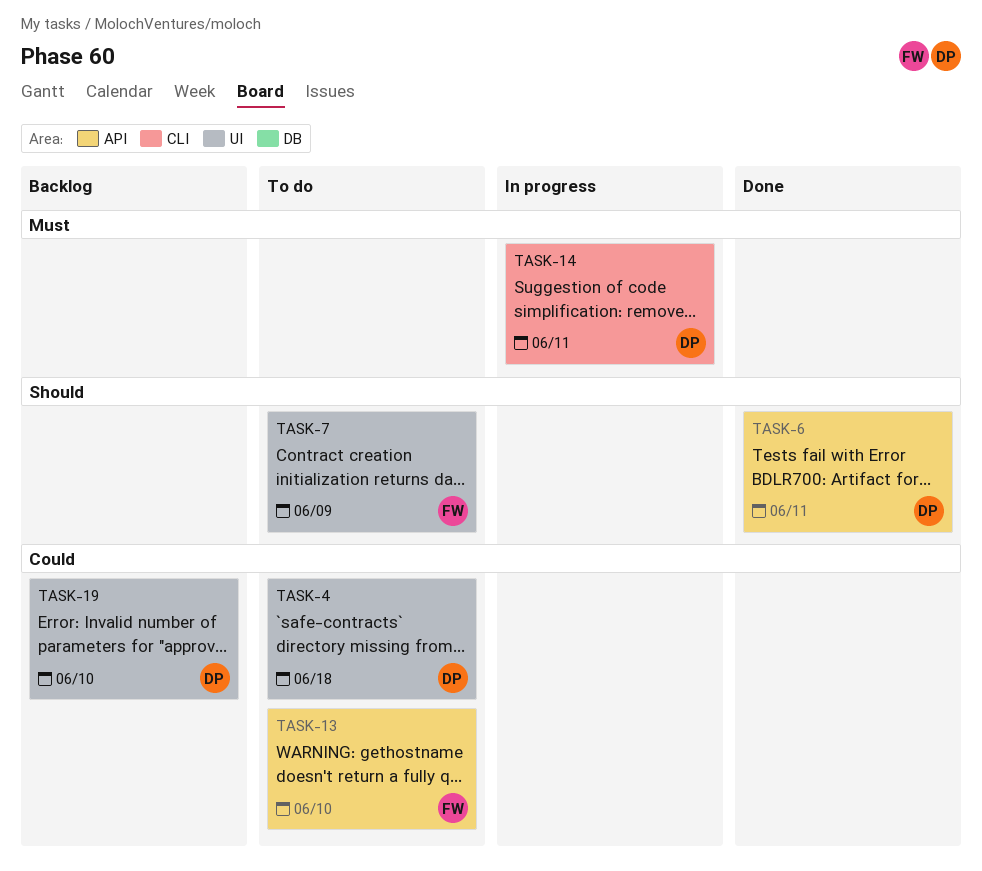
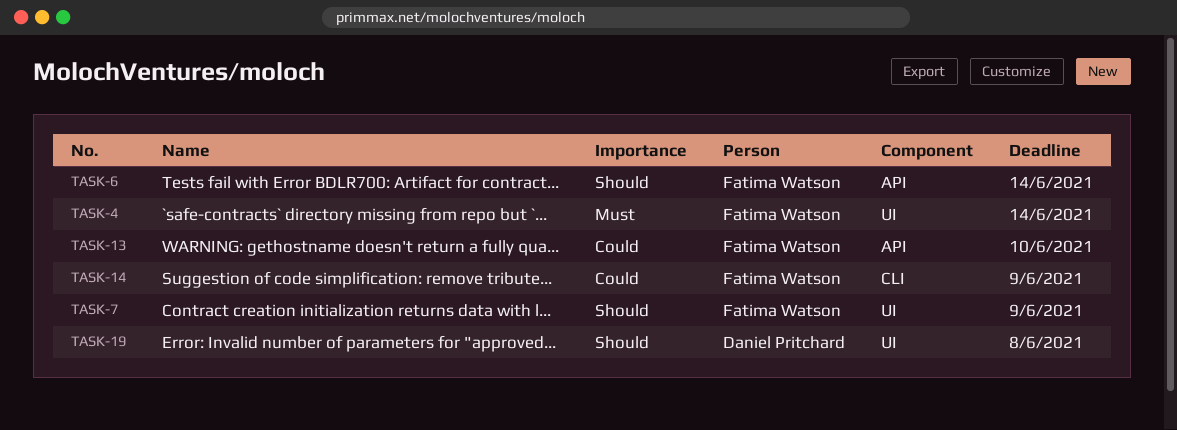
TASK-4, owner: Daniel Pritchard -> Fatima Watson
TASK-4, priority: Could -> Must
TASK-4, due: Jun 18 -> Jun 14
TASK-6, owner: Daniel Pritchard -> Fatima Watson
TASK-6, due: Jun 11 -> Jun 14
TASK-14, owner: Daniel Pritchard -> Fatima Watson
TASK-14, priority: Must -> Could
TASK-14, due: Jun 11 -> Jun 9
TASK-19, priority: Could -> Should
TASK-19, due: Jun 10 -> Jun 8

